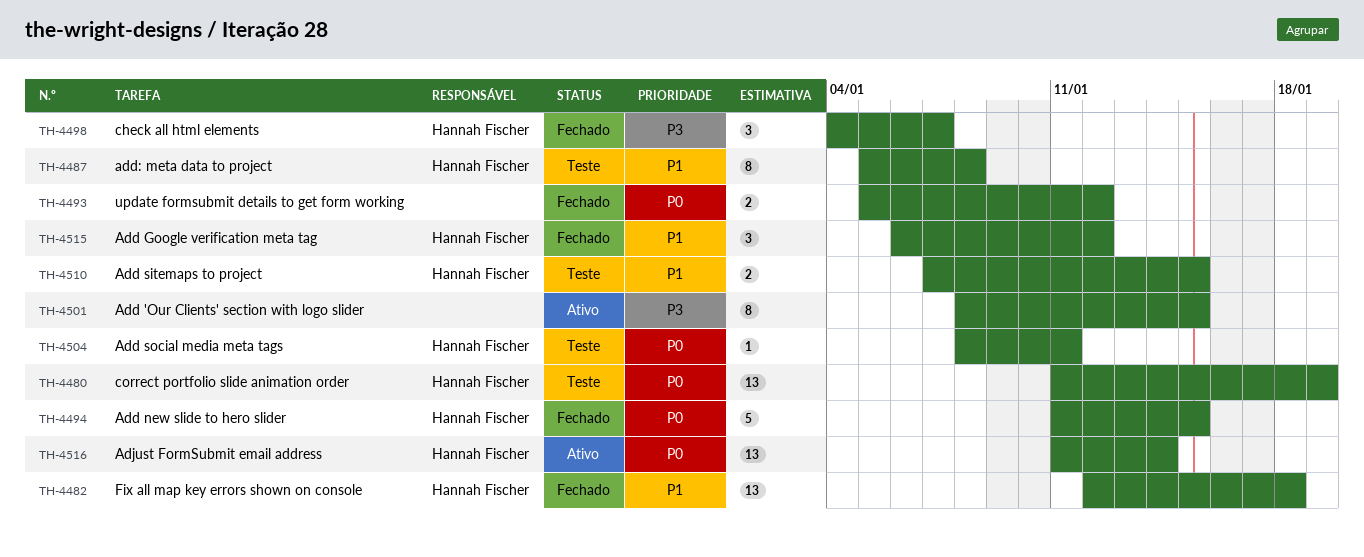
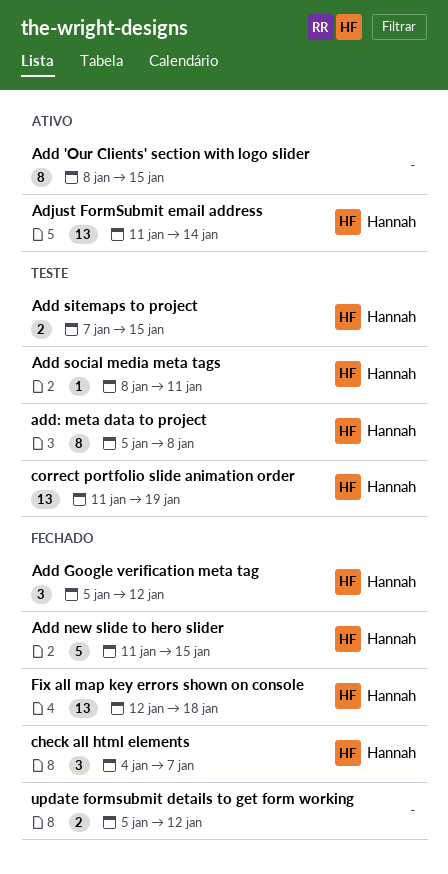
Add Google verification meta tag, start: Jan 6 -> Jan 5

